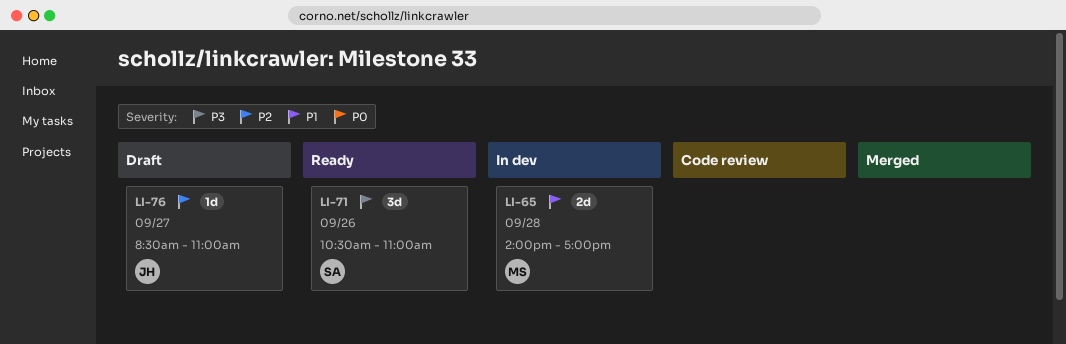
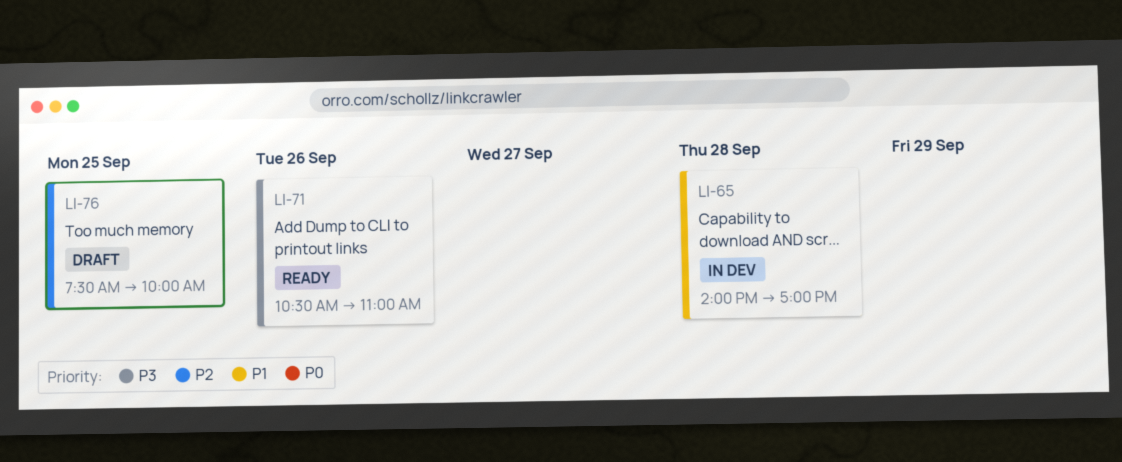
LI-76, day: Sep 27 -> Sep 25
LI-76, begins: 08:30 -> 07:30
LI-76, ends: 11:00 -> 10:00

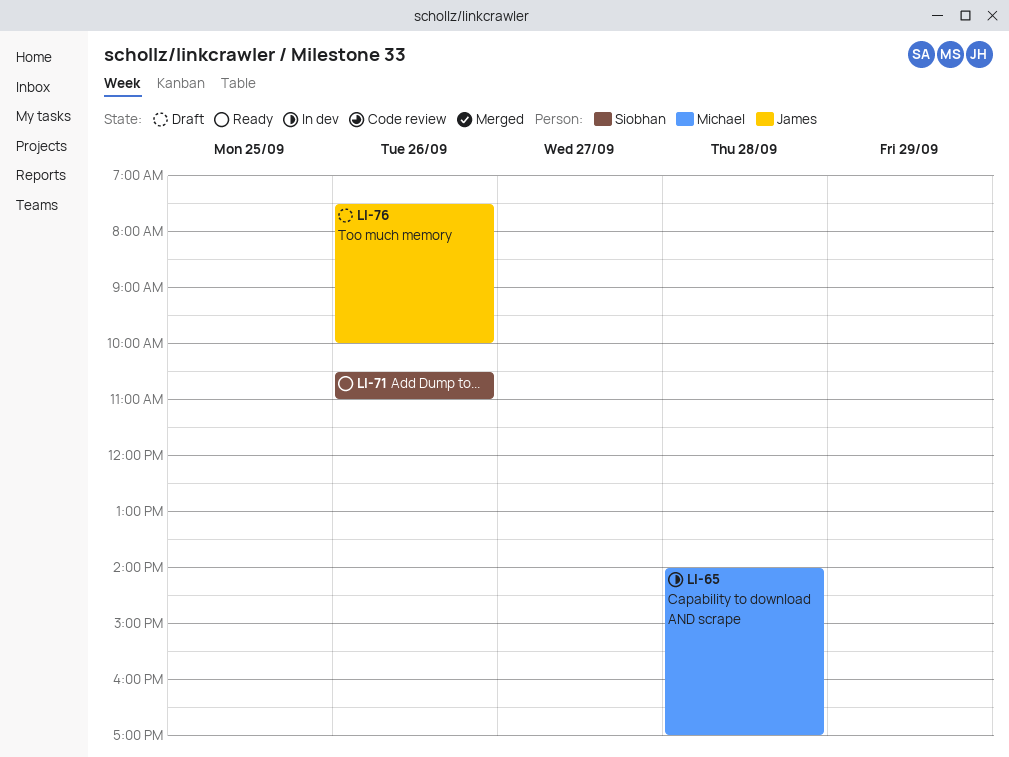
LI-76, day: Sep 25 -> Sep 26

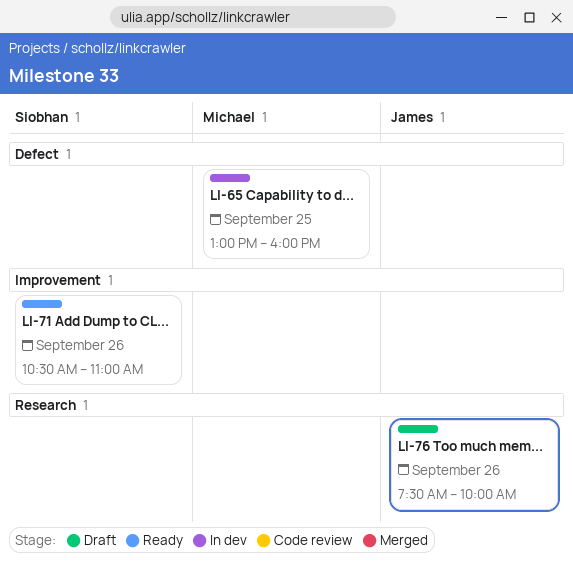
LI-65, day: Sep 28 -> Sep 25
LI-65, begins: 14:00 -> 13:00
LI-65, ends: 17:00 -> 16:00

